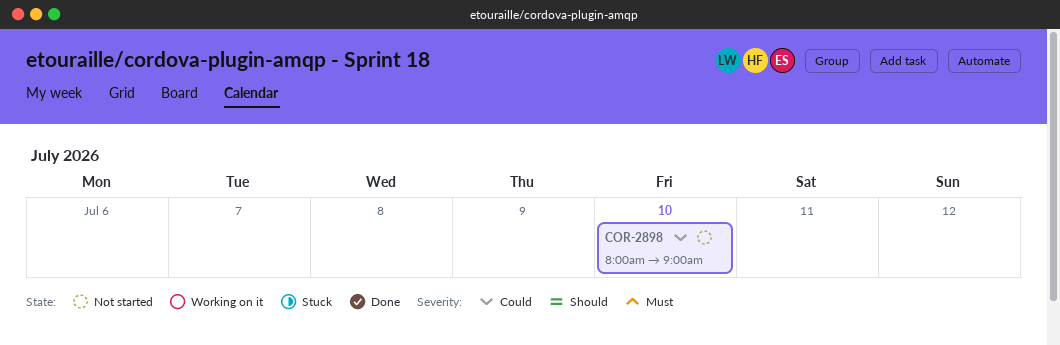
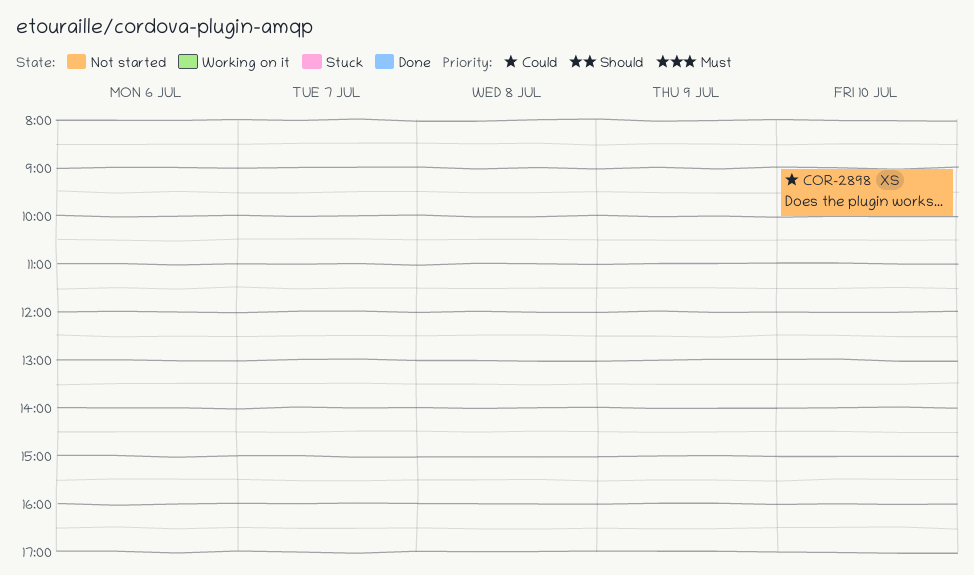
COR-2898, begins: 08:00 -> 09:00
COR-2898, ends: 09:00 -> 10:00

